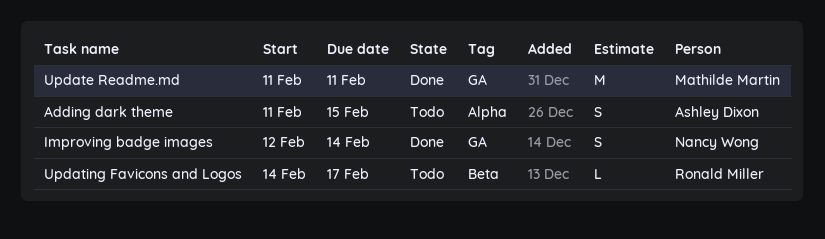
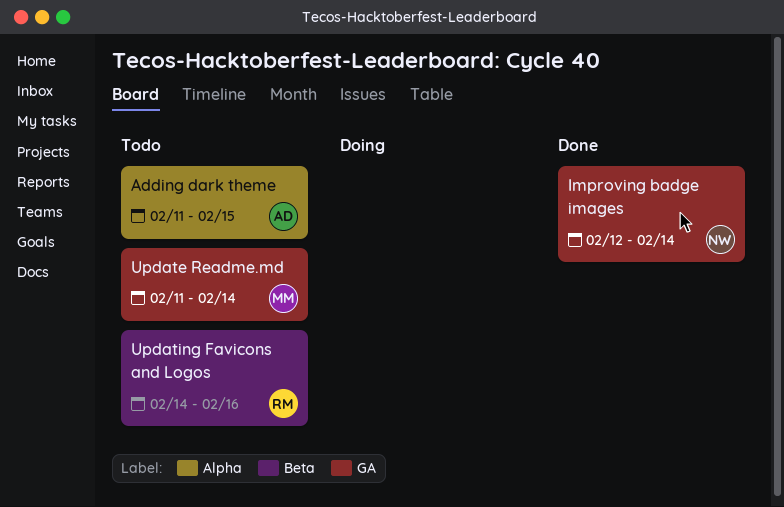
Update Readme.md, status: Done -> Todo
Update Readme.md, due: Feb 11 -> Feb 14
Updating Favicons and Logos, due: Feb 17 -> Feb 16

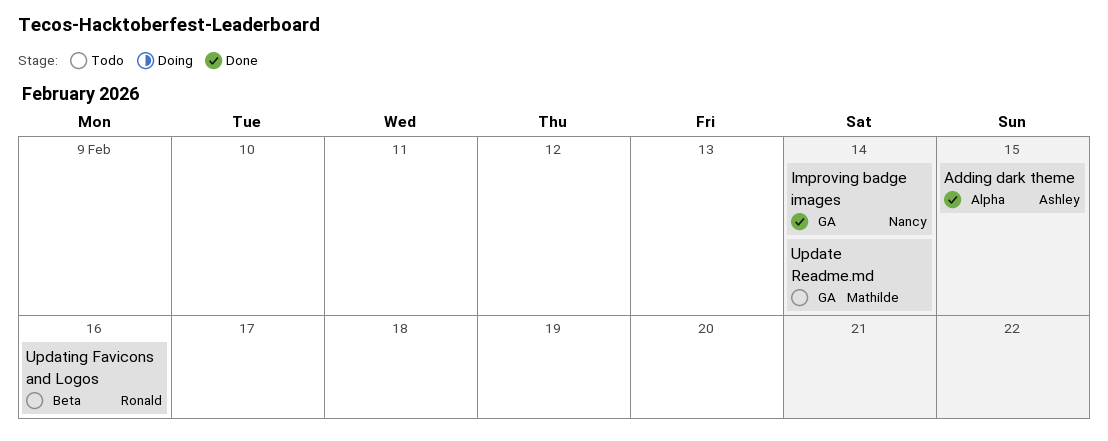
Adding dark theme, status: Todo -> Done

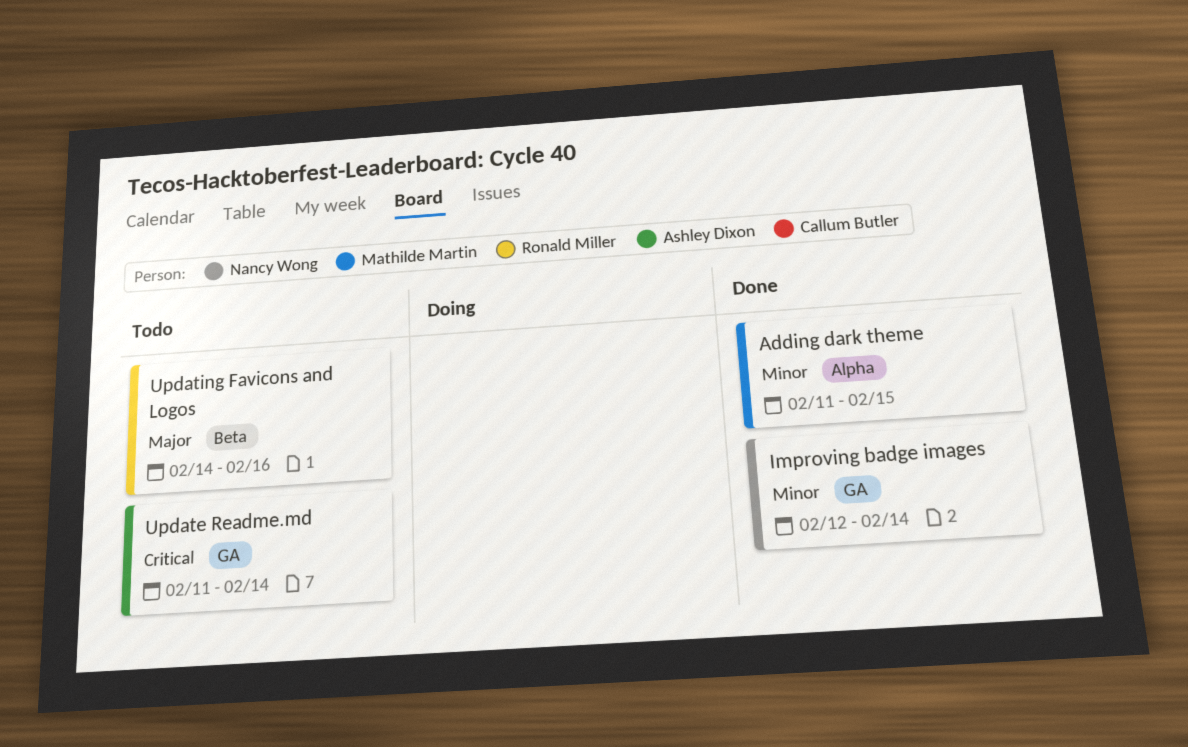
Adding dark theme, owner: Ashley Dixon -> Mathilde Martin
Update Readme.md, owner: Mathilde Martin -> Ashley Dixon

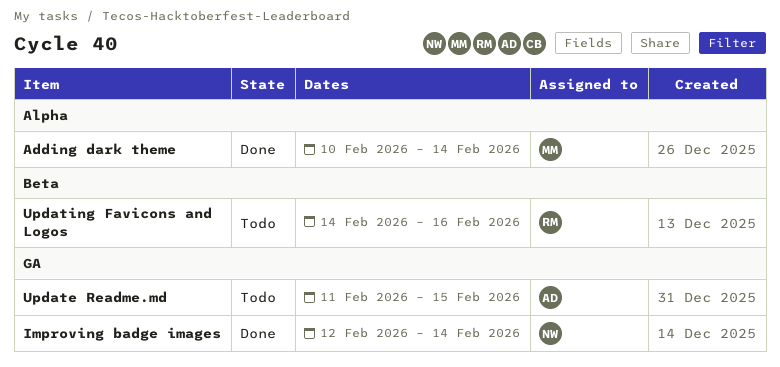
Adding dark theme, start: Feb 11 -> Feb 10
Adding dark theme, due: Feb 15 -> Feb 14
Update Readme.md, due: Feb 14 -> Feb 15

